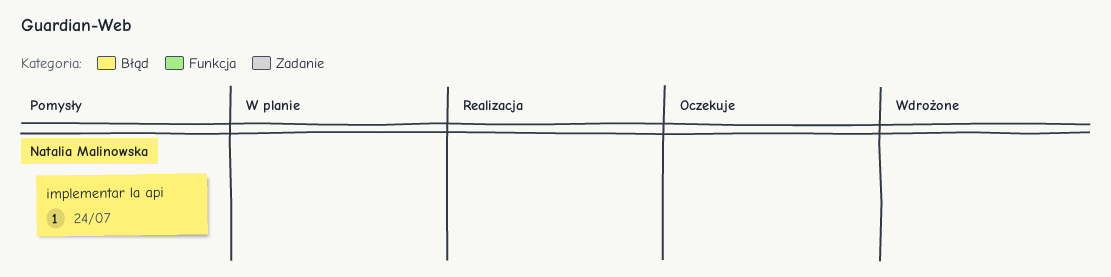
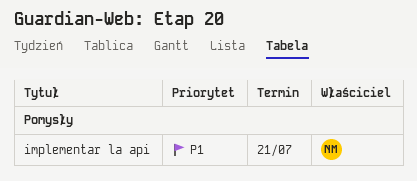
implementar la api, due: Jul 24 -> Jul 21

